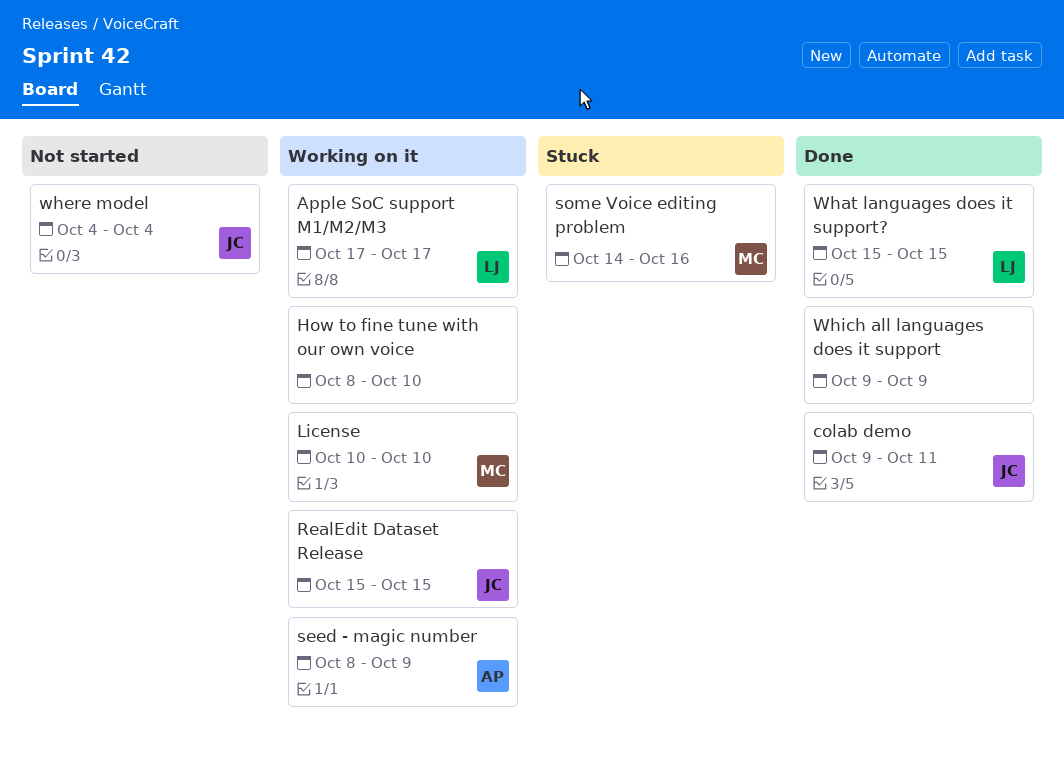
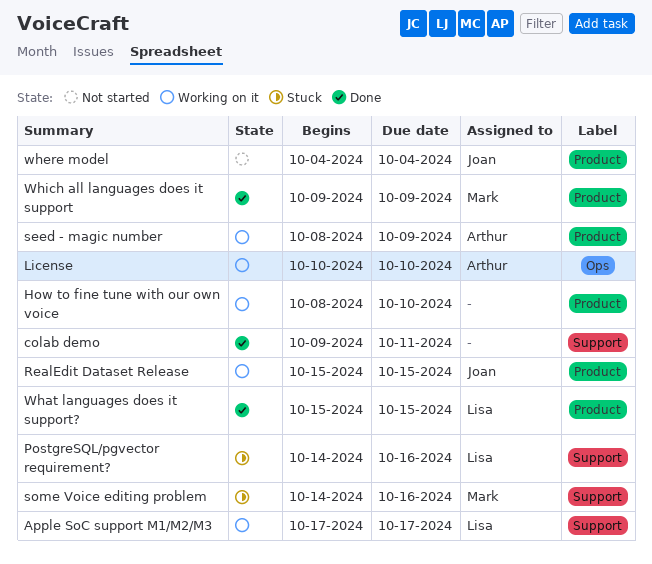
colab demo, owner: Joan -> none
License, owner: Mark -> Arthur
PostgreSQL/pgvector requirement?: none -> present
Which all languages does it support, owner: none -> Mark

